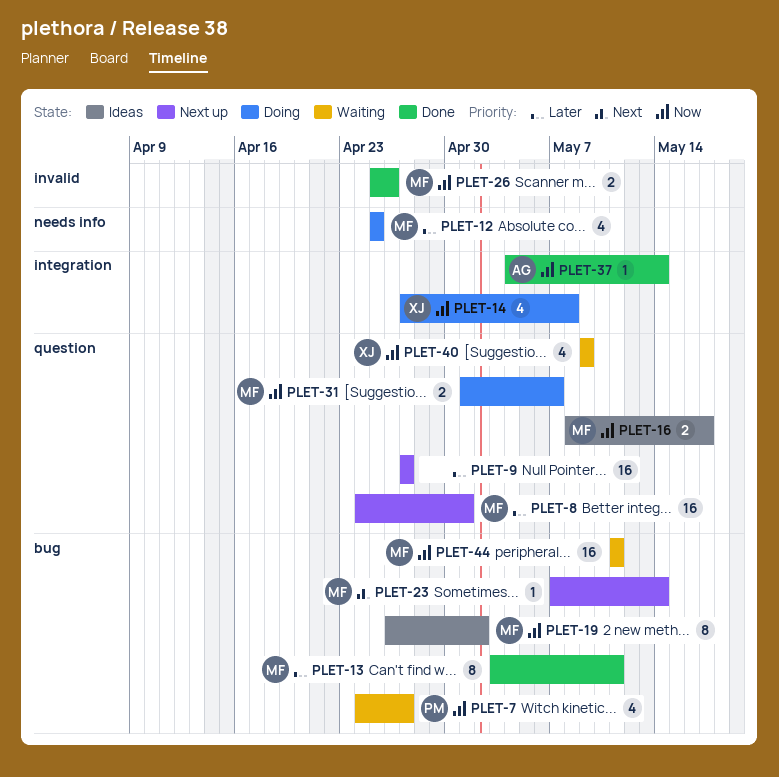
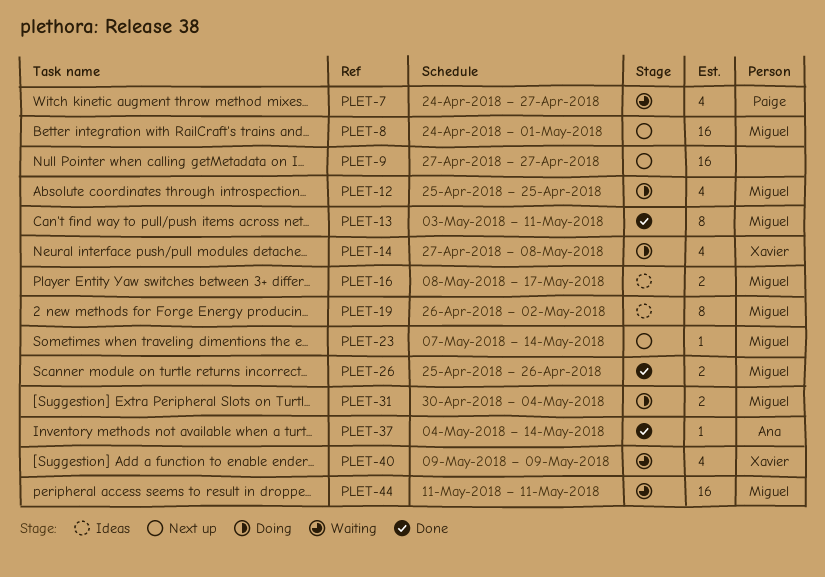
PLET-31, start: May 1 -> Apr 30
PLET-31, due: May 7 -> May 4

